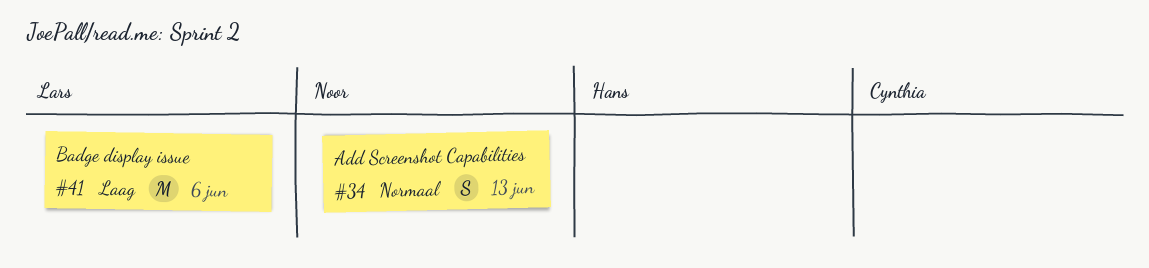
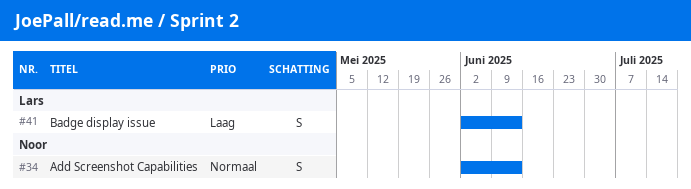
#41, estimate: M -> S
#41, due: Jun 6 -> Jun 13

